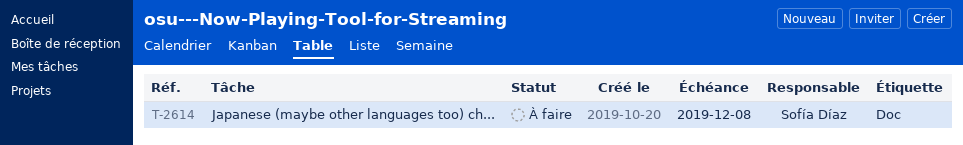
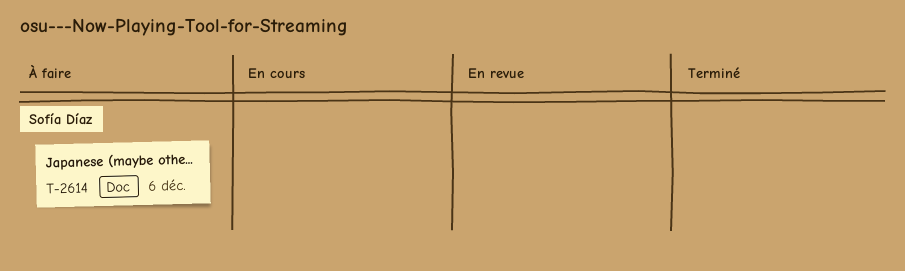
T-2614, due: Dec 8 -> Dec 6

